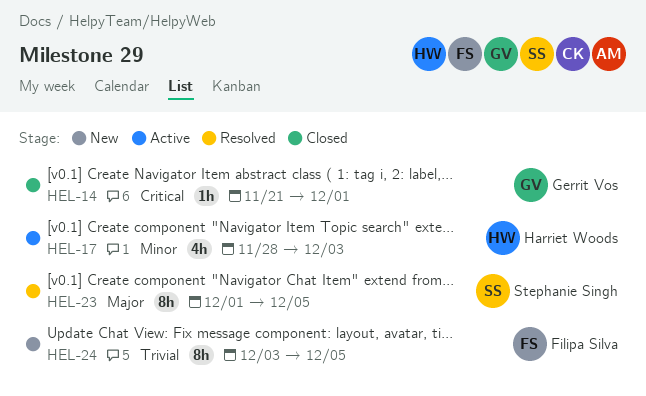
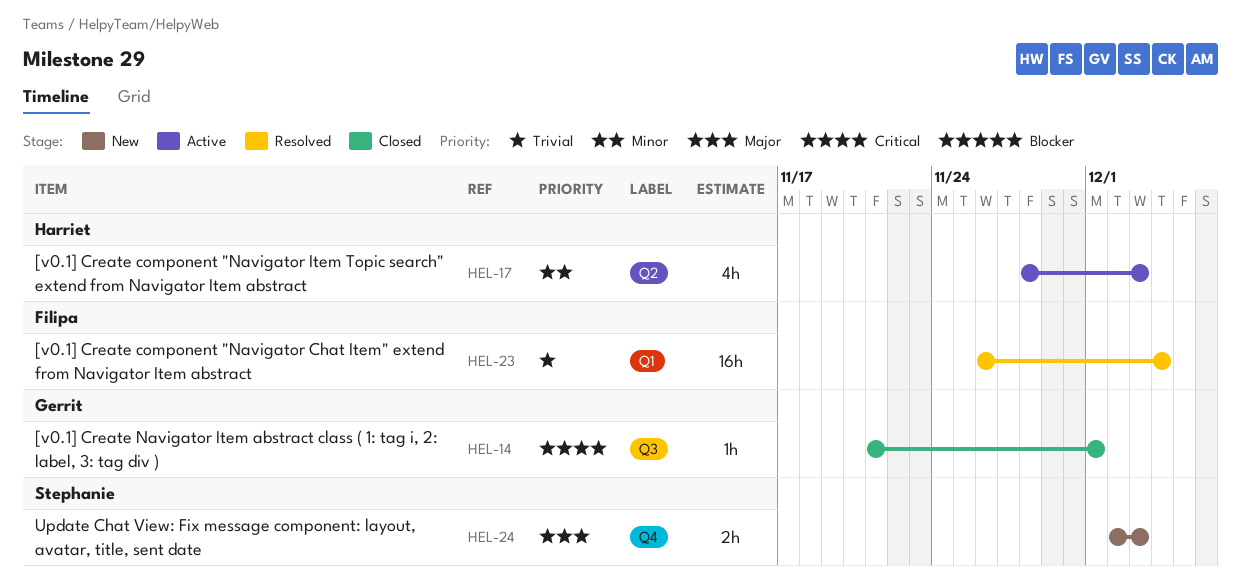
HEL-23, owner: Stephanie Singh -> Filipa Silva
HEL-23, priority: Major -> Trivial
HEL-23, estimate: 8h -> 16h
HEL-23, start: Dec 1 -> Nov 26
HEL-23, due: Dec 5 -> Dec 4
HEL-24, owner: Filipa Silva -> Stephanie Singh
HEL-24, priority: Trivial -> Major
HEL-24, estimate: 8h -> 2h
HEL-24, start: Dec 3 -> Dec 2
HEL-24, due: Dec 5 -> Dec 3

